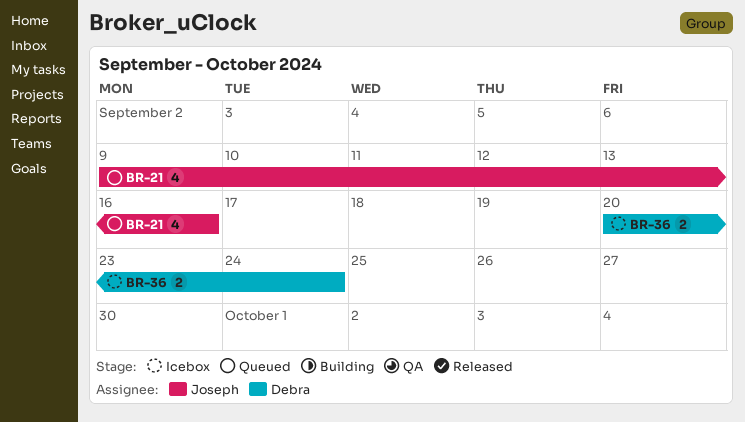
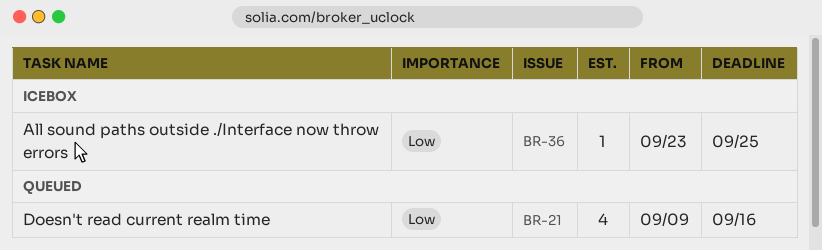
BR-36, estimate: 2 -> 1
BR-36, start: Sep 20 -> Sep 23
BR-36, due: Sep 24 -> Sep 25

